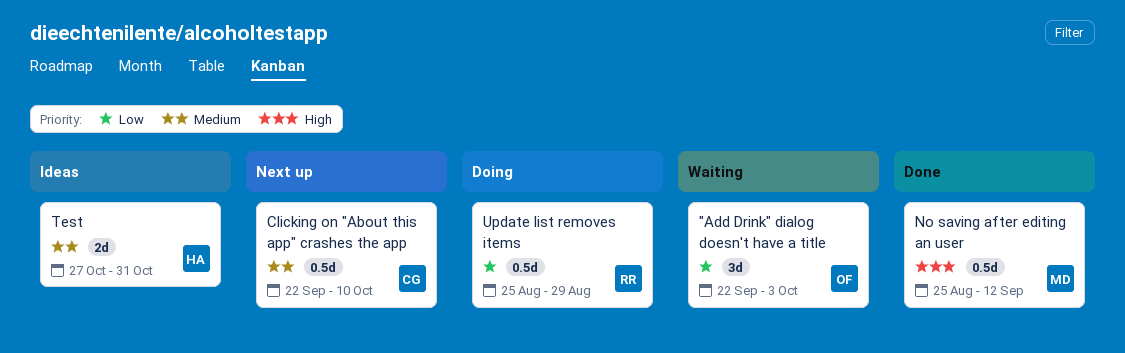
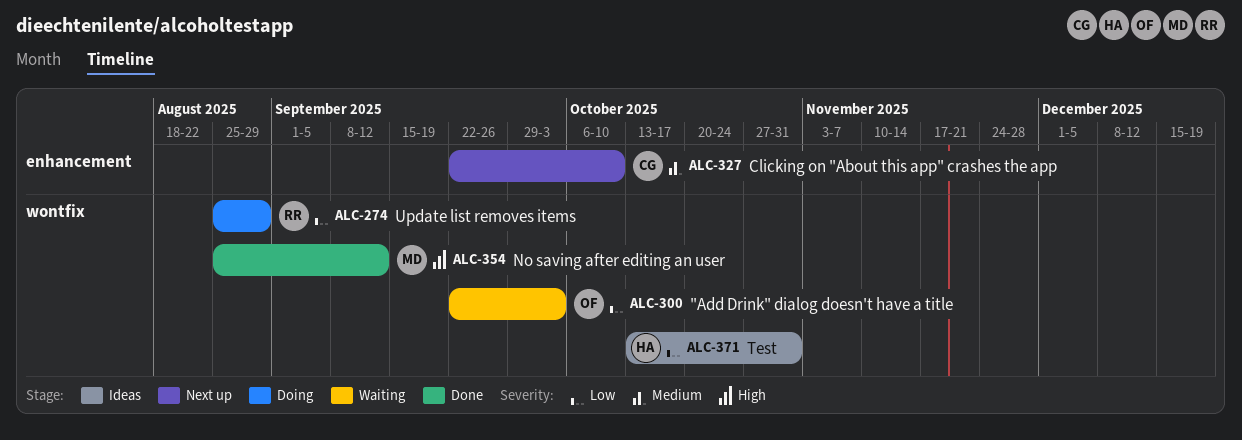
Test, priority: Medium -> Low
Test, start: Oct 27 -> Oct 13

